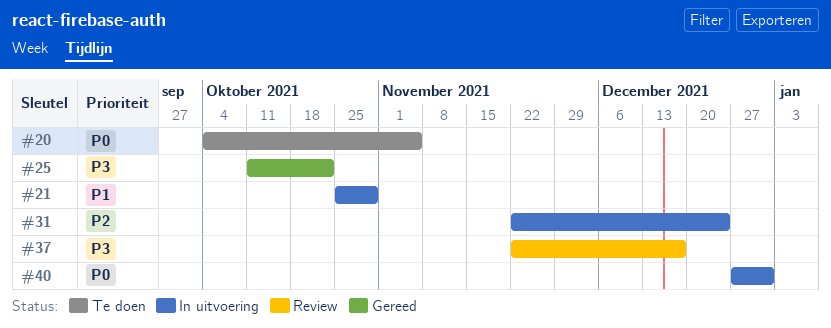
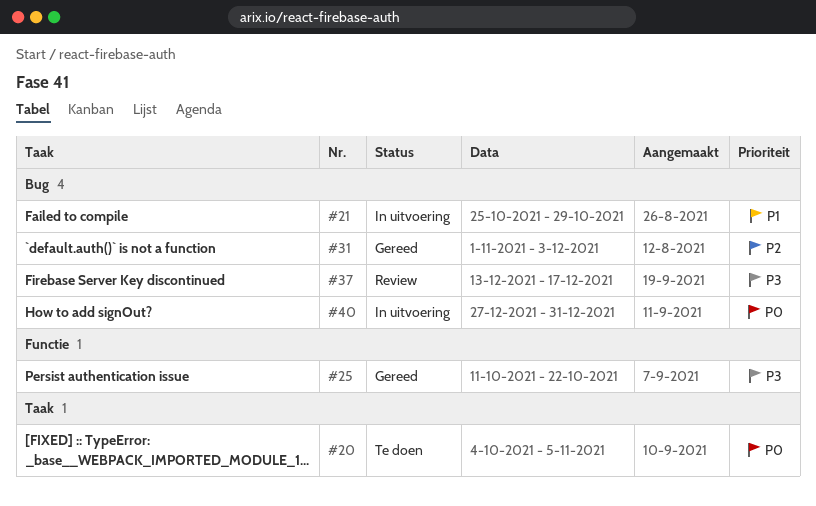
#31, status: In uitvoering -> Gereed
#31, start: Nov 22 -> Nov 1
#31, due: Dec 24 -> Dec 3
#37, start: Nov 22 -> Dec 13

